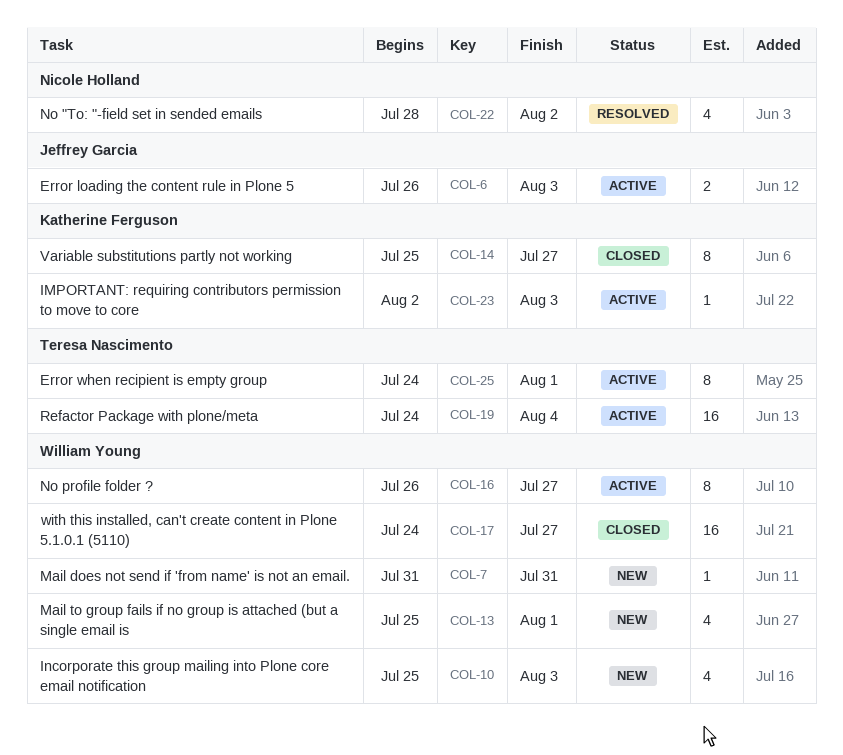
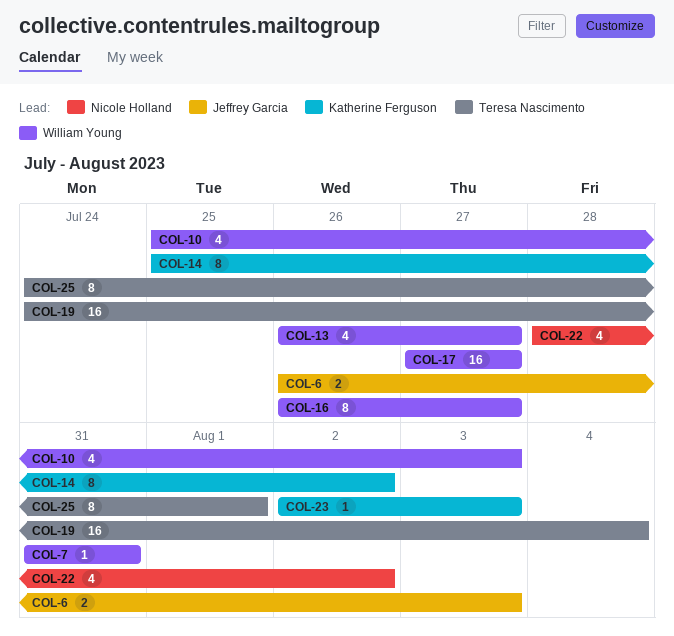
COL-13, start: Jul 25 -> Jul 26
COL-13, due: Aug 1 -> Jul 27
COL-14, due: Jul 27 -> Aug 2
COL-17, start: Jul 24 -> Jul 27

